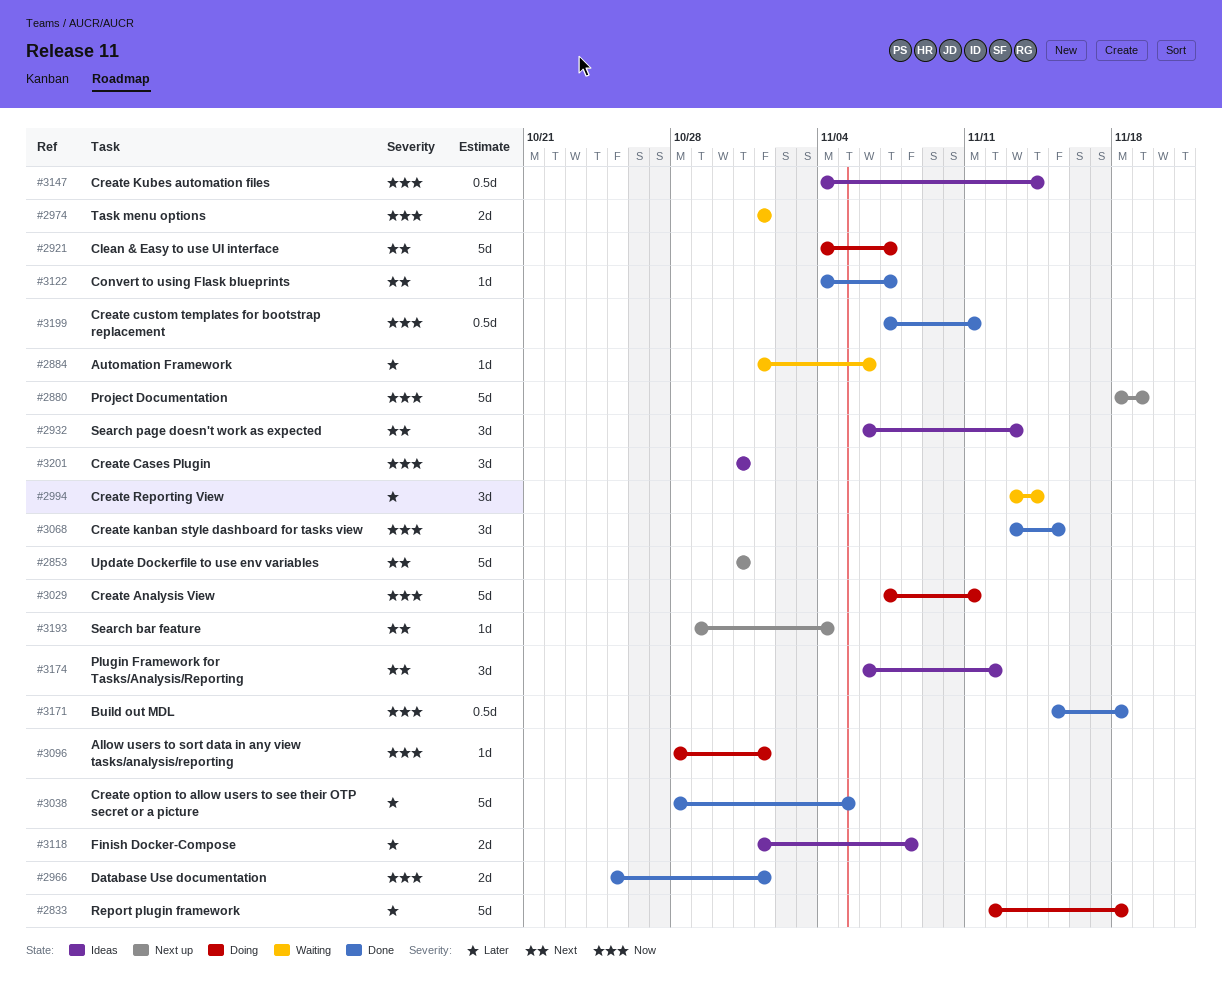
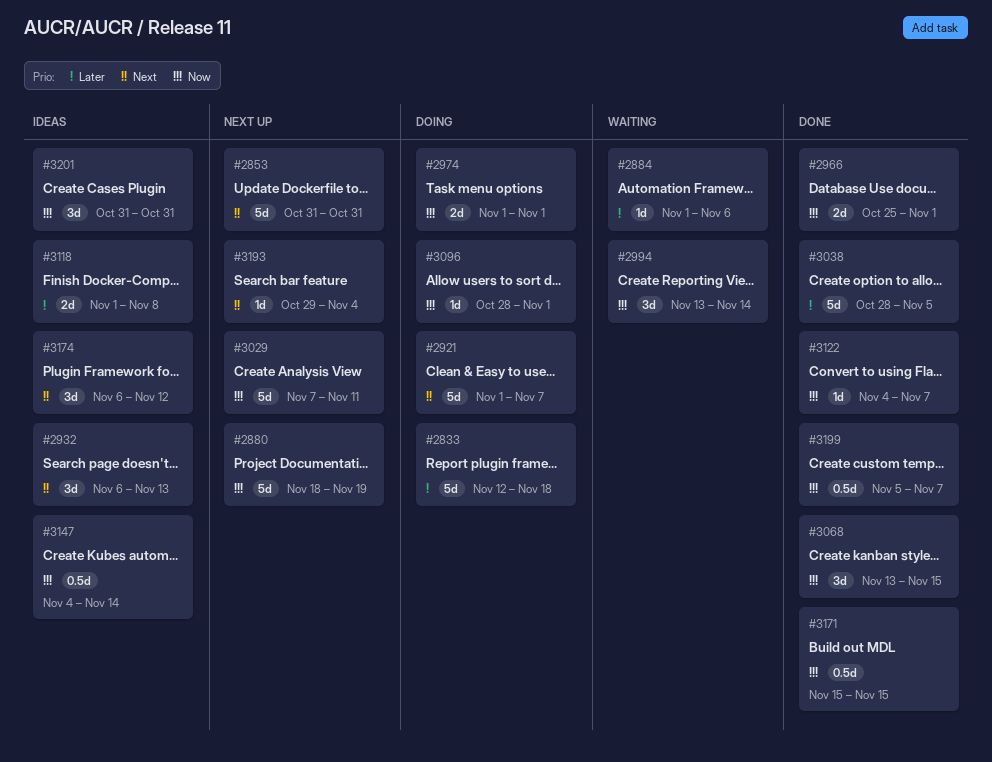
#2921, start: Nov 4 -> Nov 1
#2974, status: Waiting -> Doing
#2994, priority: Later -> Now
#3029, status: Doing -> Next up
#3122, priority: Next -> Now
#3171, due: Nov 18 -> Nov 15
#3199, start: Nov 7 -> Nov 5
#3199, due: Nov 11 -> Nov 7

